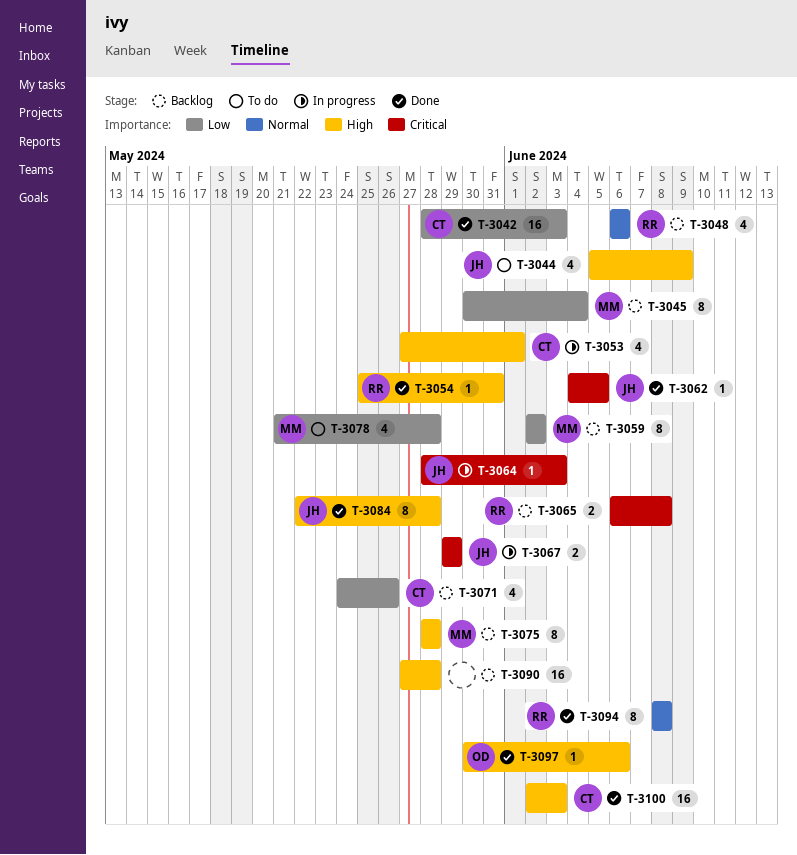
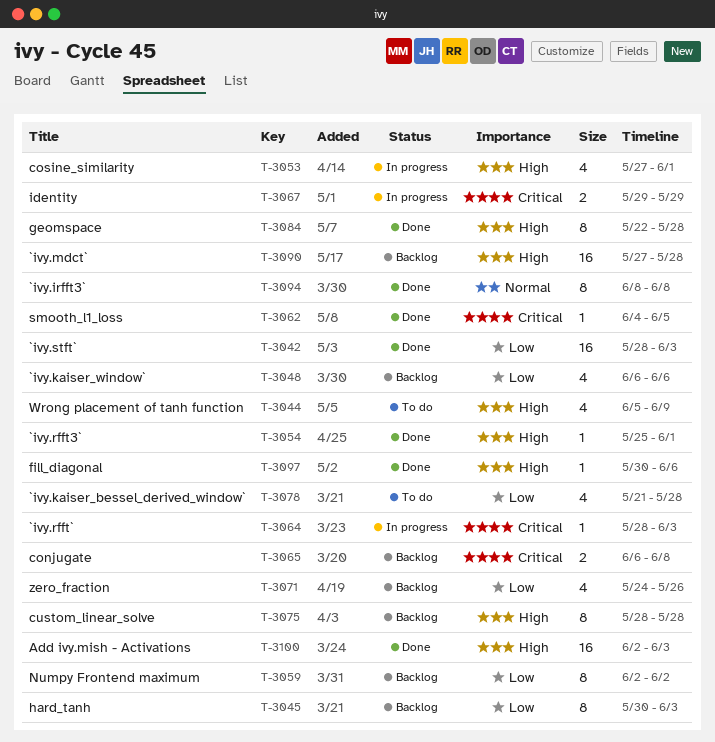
T-3045, due: Jun 4 -> Jun 3
T-3048, priority: Normal -> Low
T-3054, due: May 31 -> Jun 1

